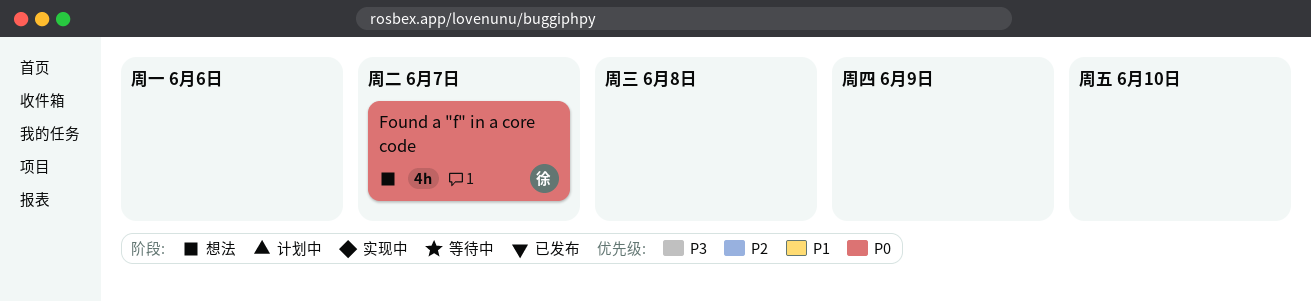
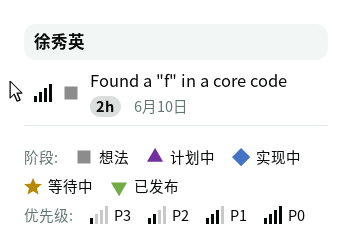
Found a "f" in a core code, estimate: 4h -> 2h
Found a "f" in a core code, due: Jun 7 -> Jun 10

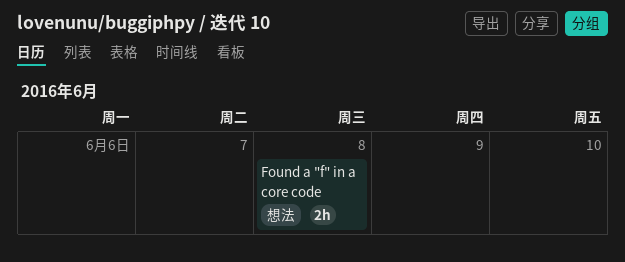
Found a "f" in a core code, due: Jun 10 -> Jun 8

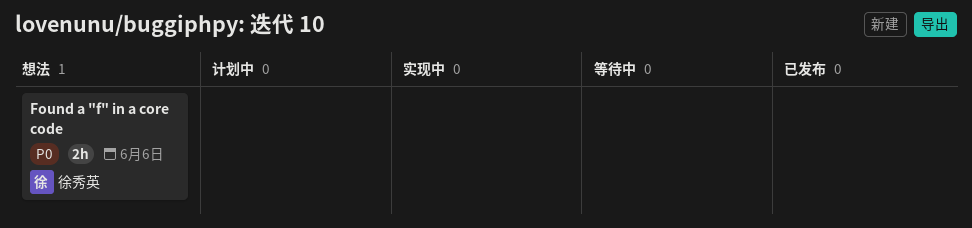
Found a "f" in a core code, due: Jun 8 -> Jun 6

